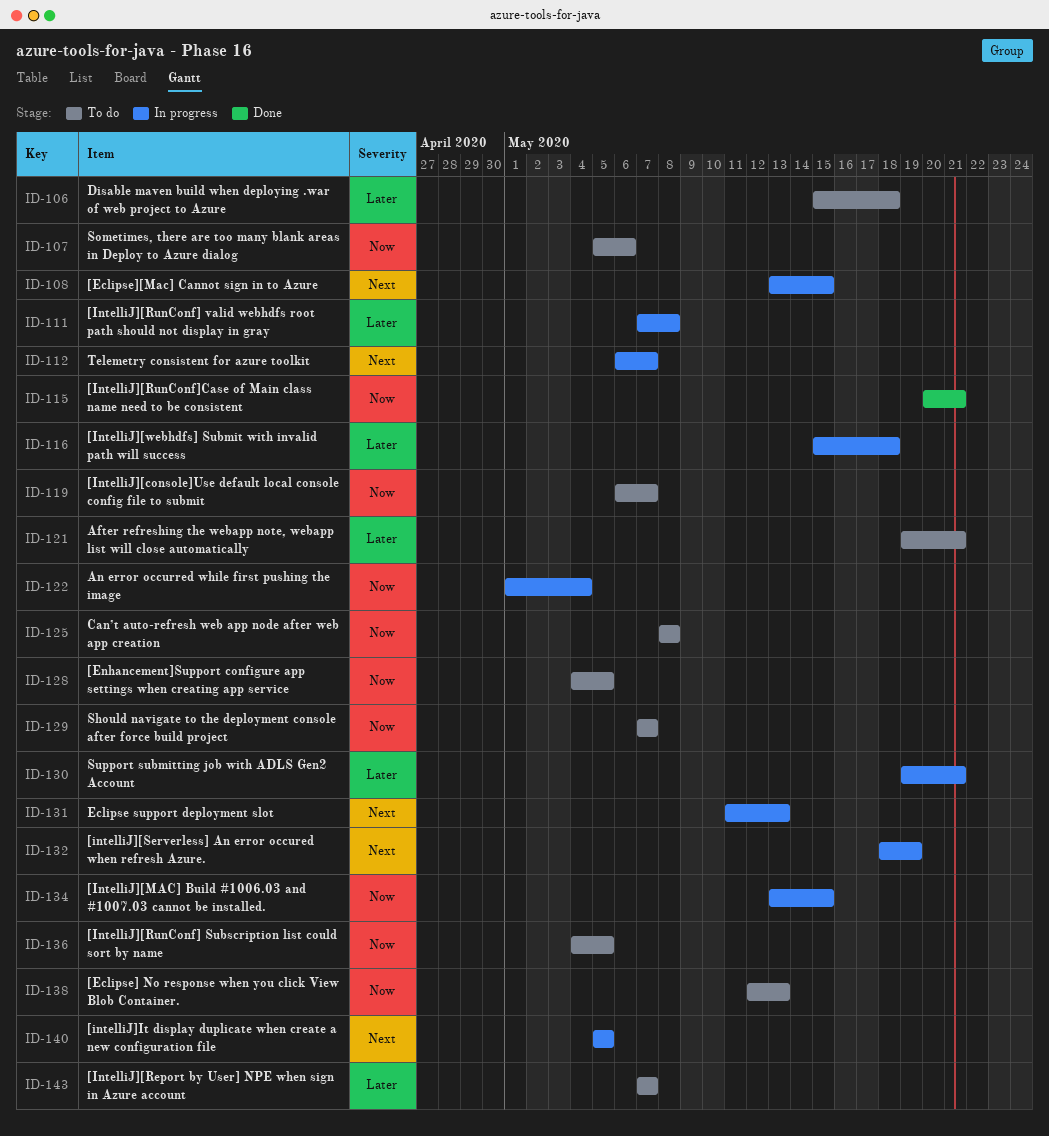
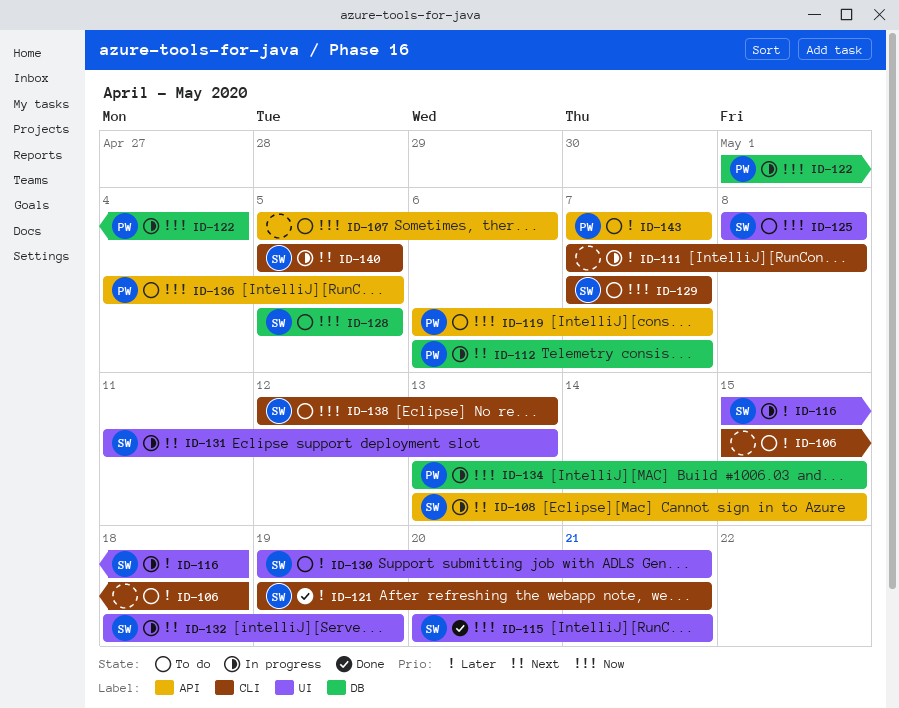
ID-121, status: To do -> Done
ID-128, start: May 4 -> May 5
ID-130, status: In progress -> To do

